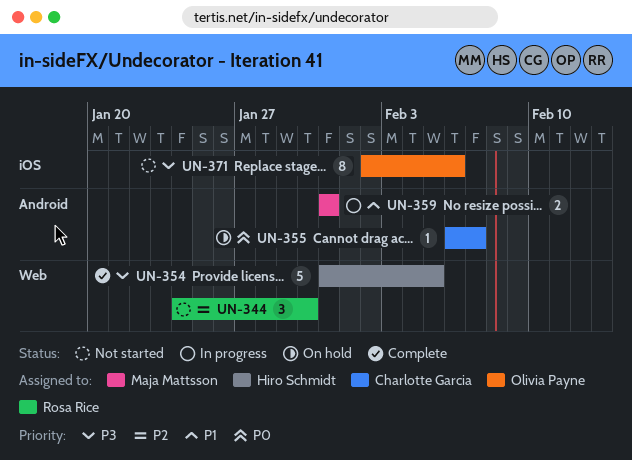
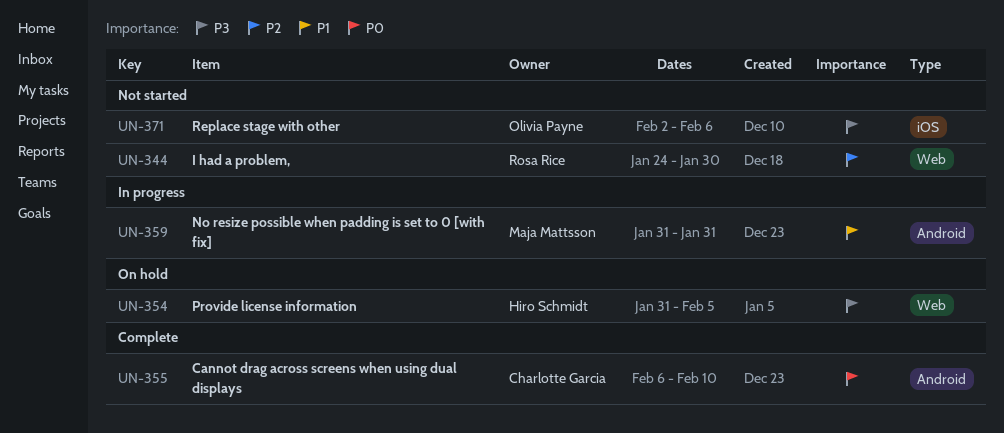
UN-354, status: Complete -> On hold
UN-355, status: On hold -> Complete
UN-355, due: Feb 7 -> Feb 10

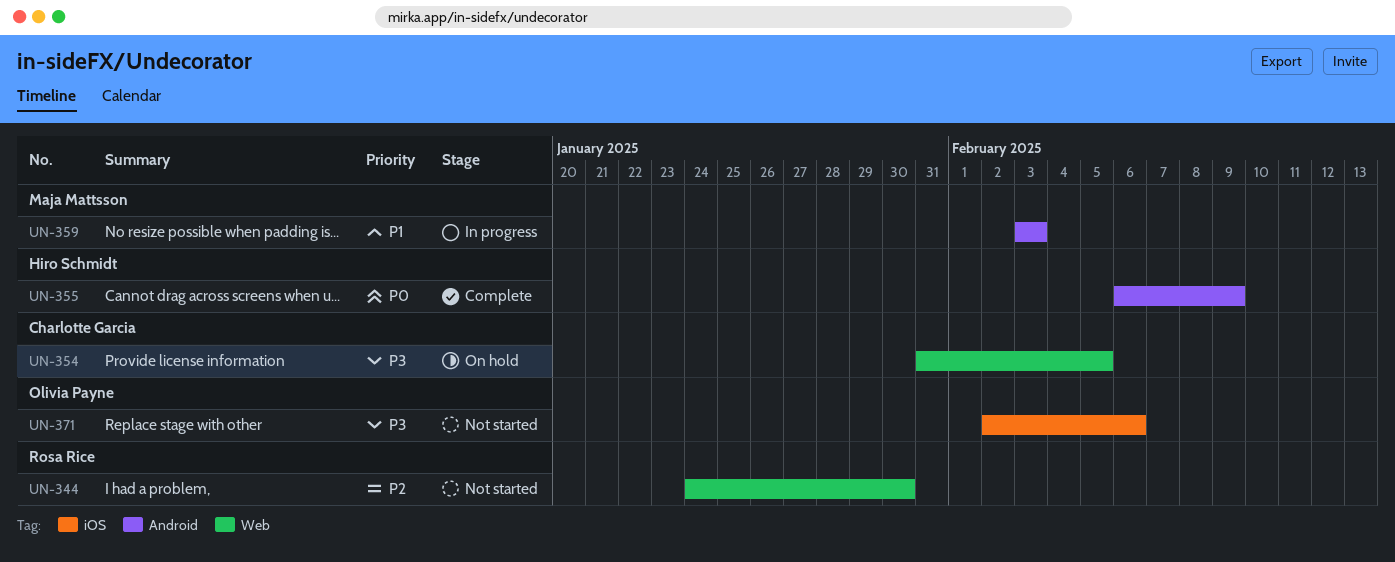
UN-354, owner: Hiro Schmidt -> Charlotte Garcia
UN-355, owner: Charlotte Garcia -> Hiro Schmidt
UN-355, due: Feb 10 -> Feb 9
UN-359, start: Jan 31 -> Feb 3
UN-359, due: Jan 31 -> Feb 3

